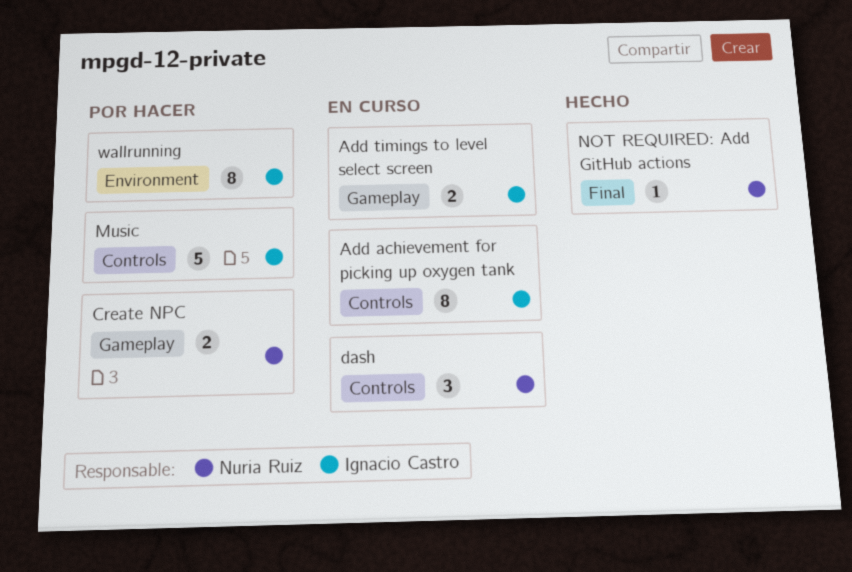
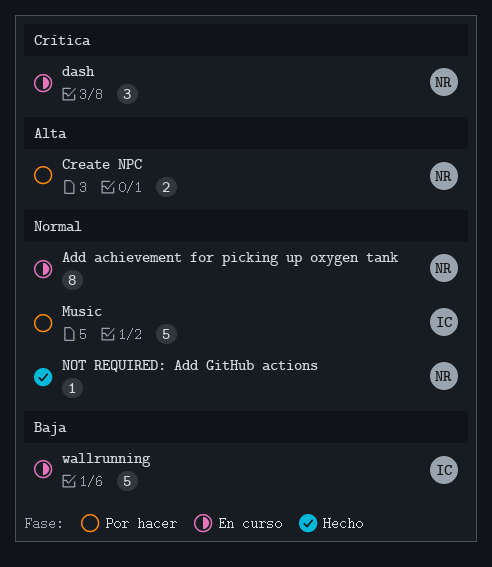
Add achievement for picking up oxygen tank, owner: Ignacio Castro -> Nuria Ruiz
Add timings to level select screen: present -> none
wallrunning, status: Por hacer -> En curso
wallrunning, estimate: 8 -> 5

